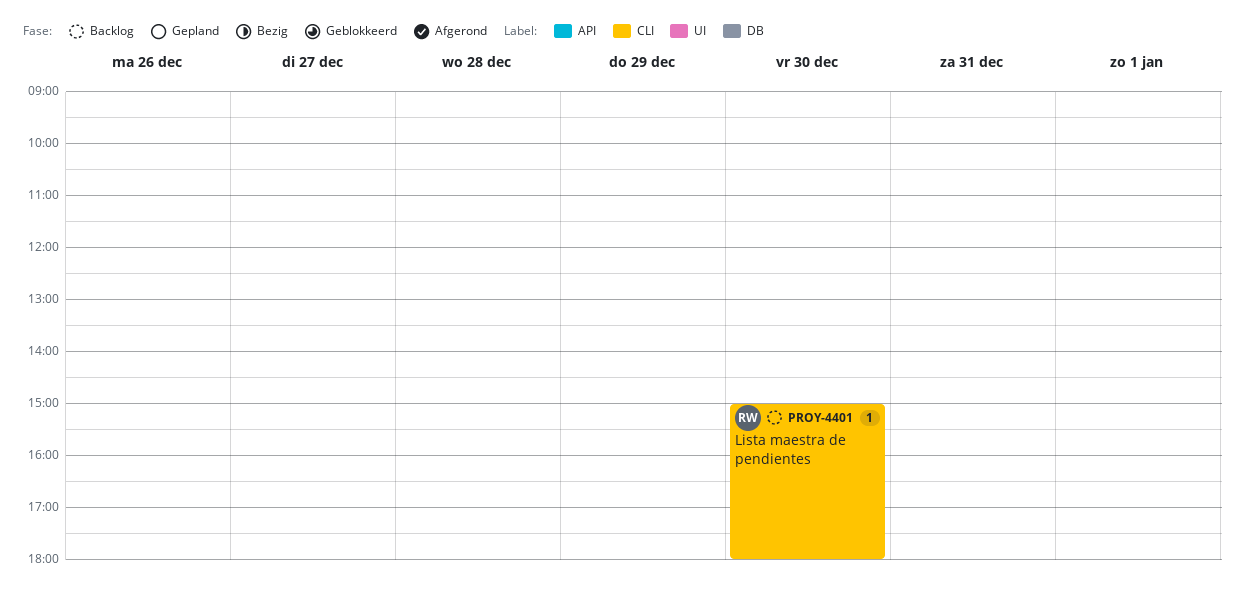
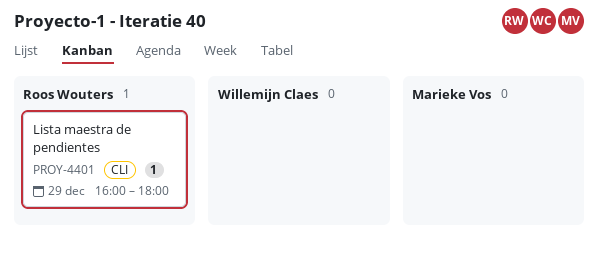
PROY-4401, day: Dec 30 -> Dec 29
PROY-4401, begins: 15:00 -> 16:00

